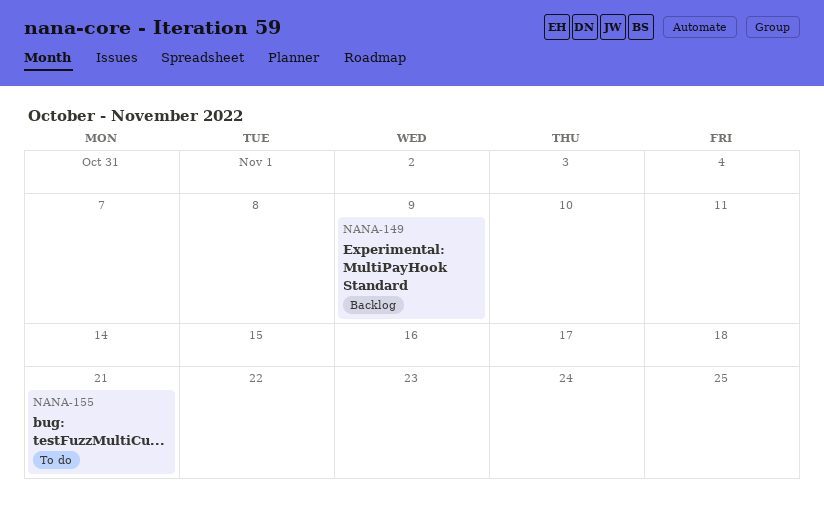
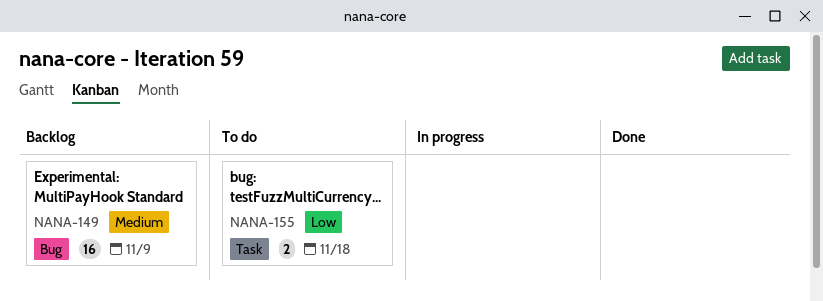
NANA-155, due: Nov 21 -> Nov 18

